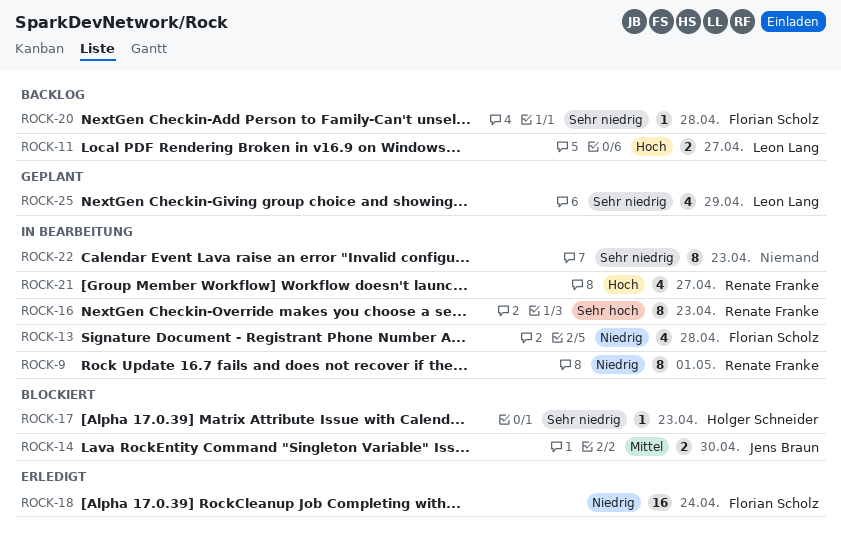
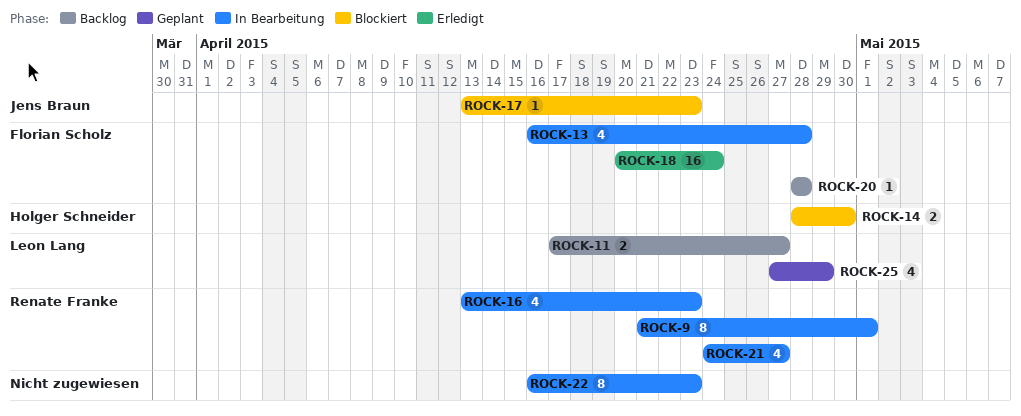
ROCK-14, owner: Jens Braun -> Holger Schneider
ROCK-16, estimate: 8 -> 4
ROCK-17, owner: Holger Schneider -> Jens Braun

